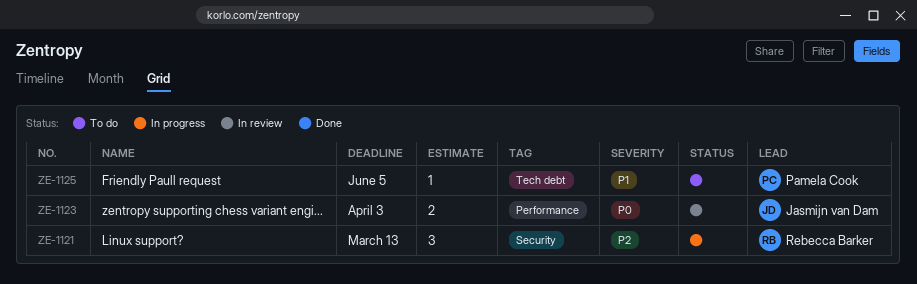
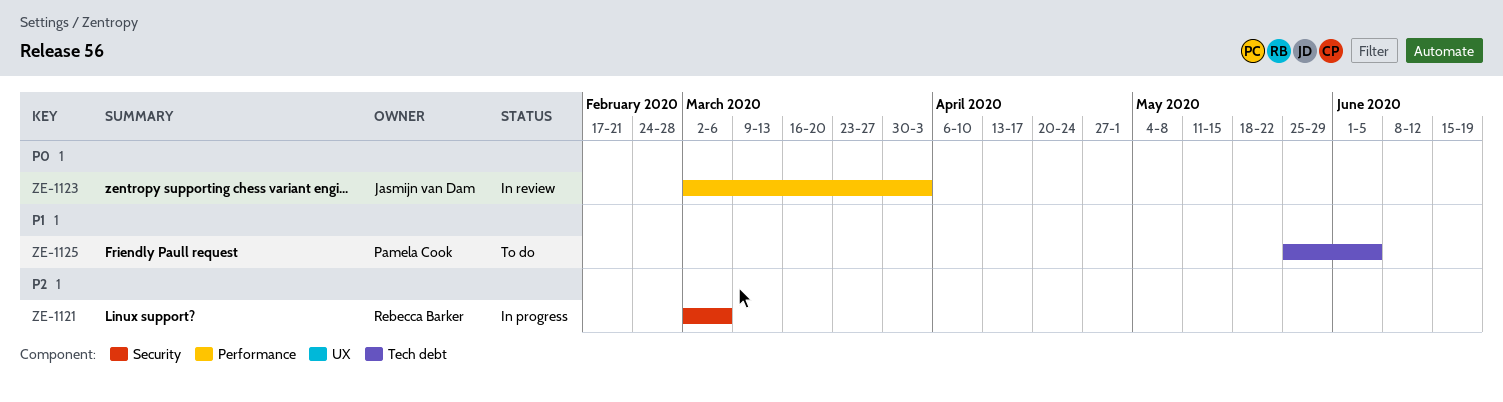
ZE-1121, due: Mar 13 -> Mar 6

